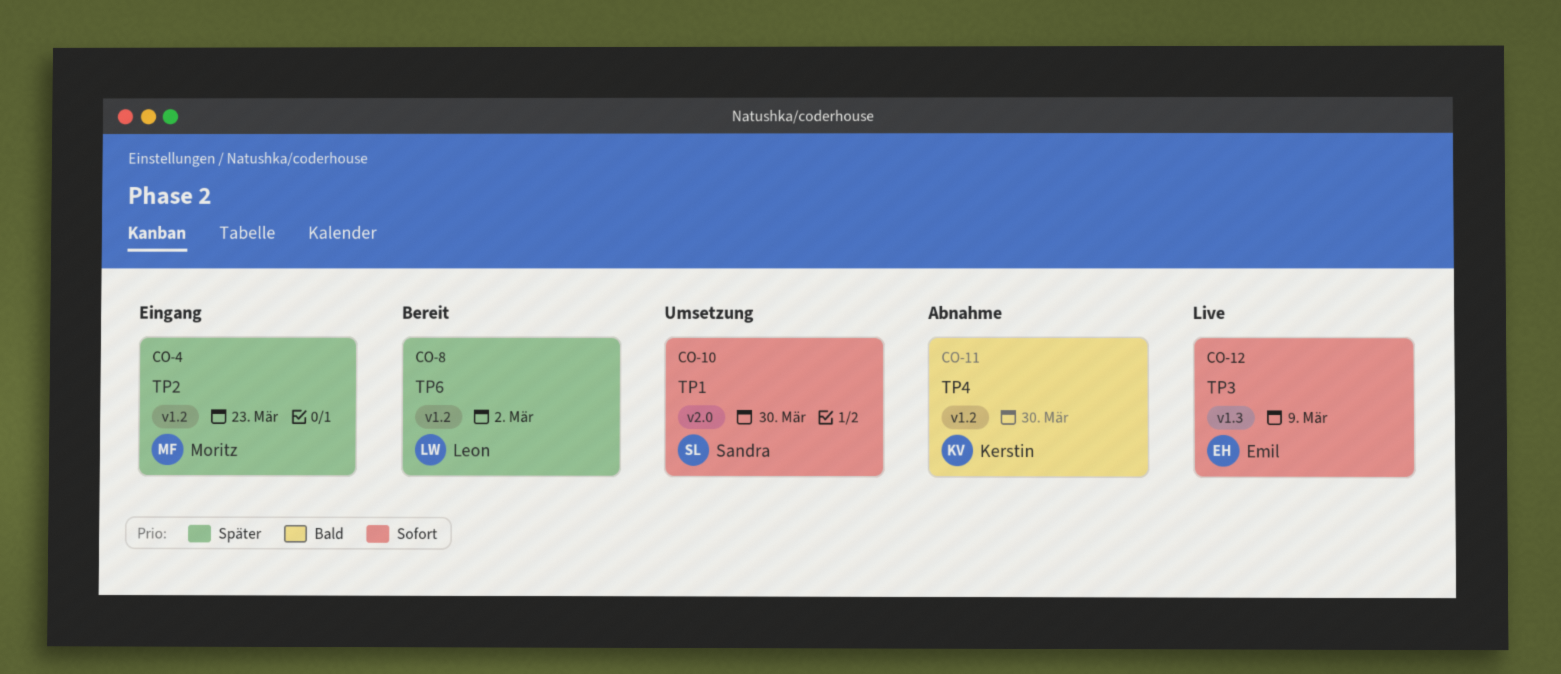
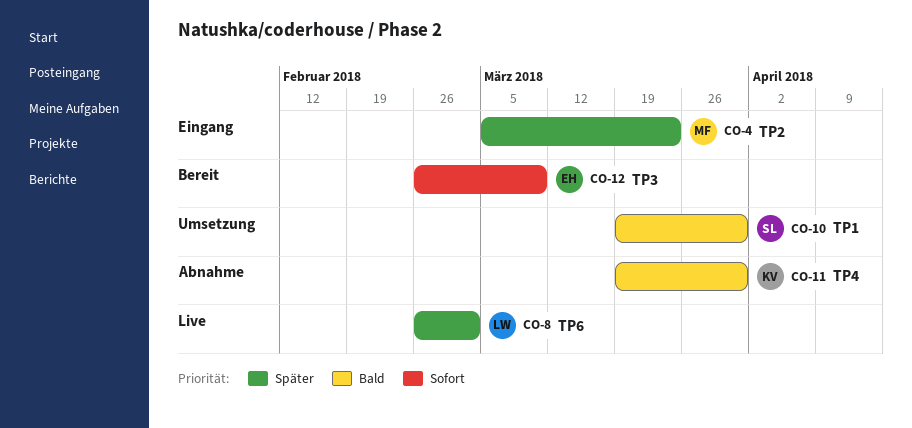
CO-8, status: Bereit -> Live
CO-10, priority: Sofort -> Bald
CO-12, status: Live -> Bereit

